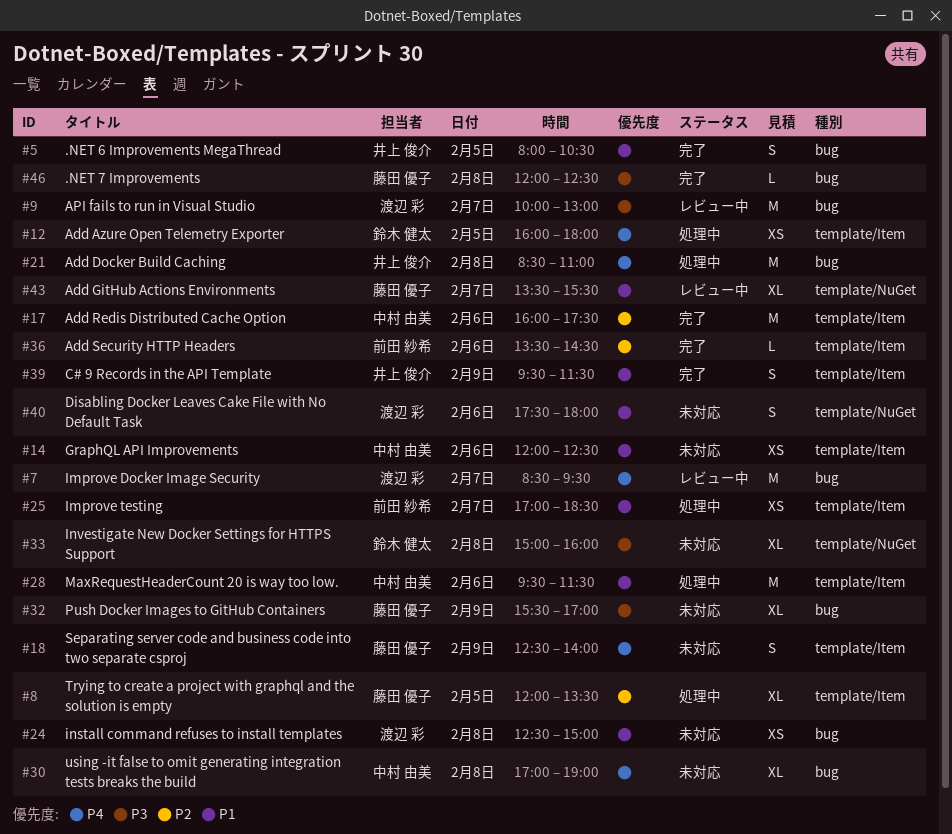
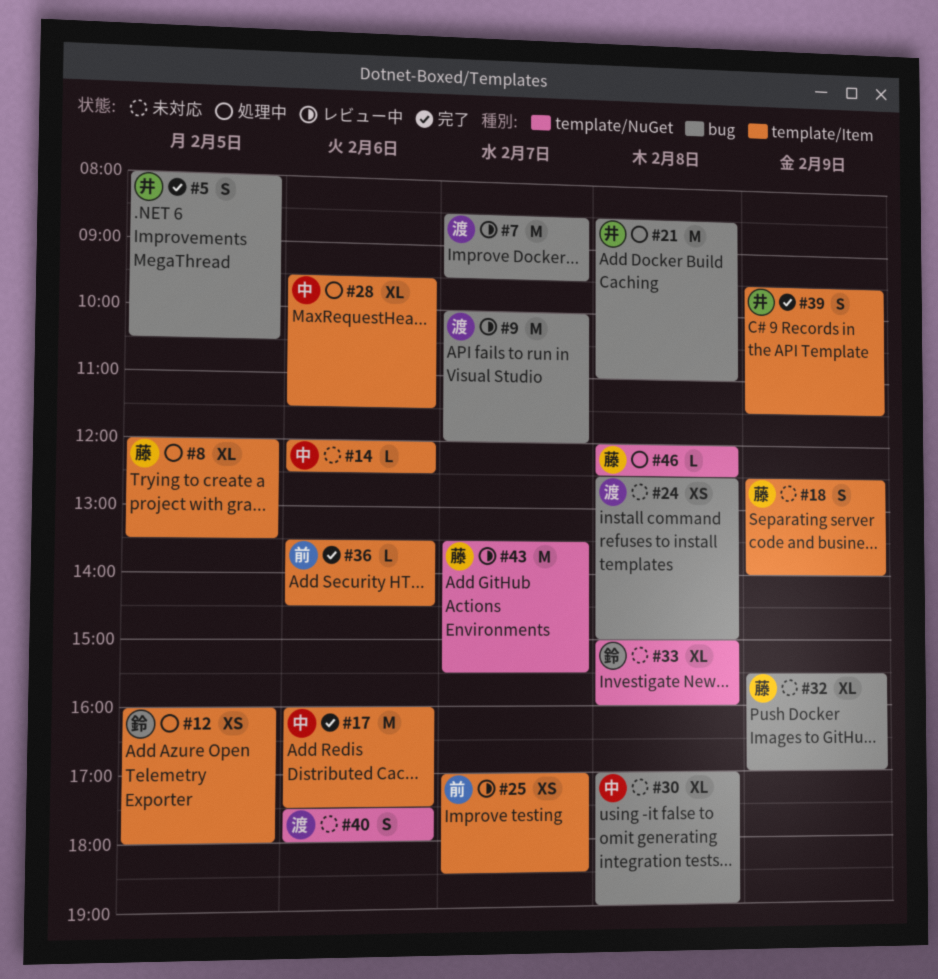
#9, ends: 13:00 -> 12:00
#14, estimate: XS -> L
#25, status: 処理中 -> レビュー中
#28, estimate: M -> XL
#43, estimate: XL -> M
#46, status: 完了 -> 処理中
#46, label: bug -> template/NuGet

